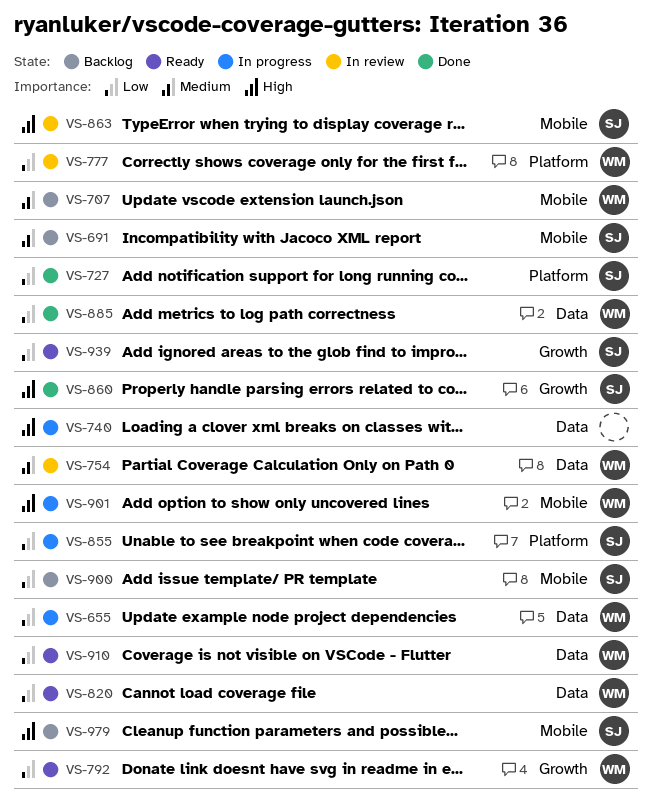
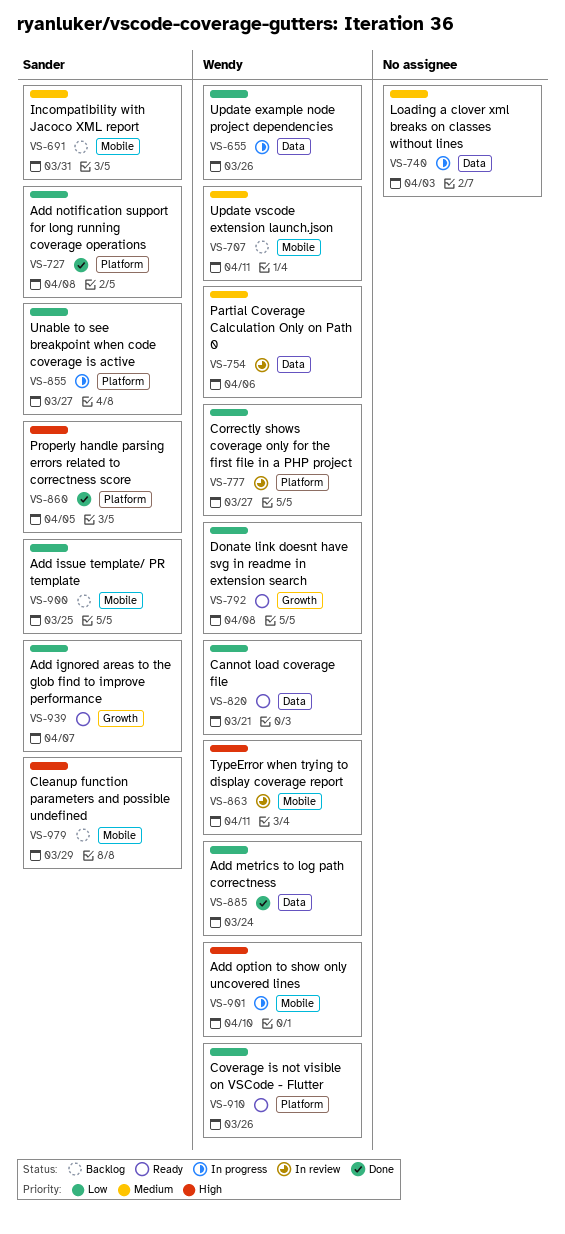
VS-740, priority: High -> Medium
VS-860, label: Growth -> Platform
VS-863, owner: Sander -> Wendy
VS-910, label: Data -> Platform

